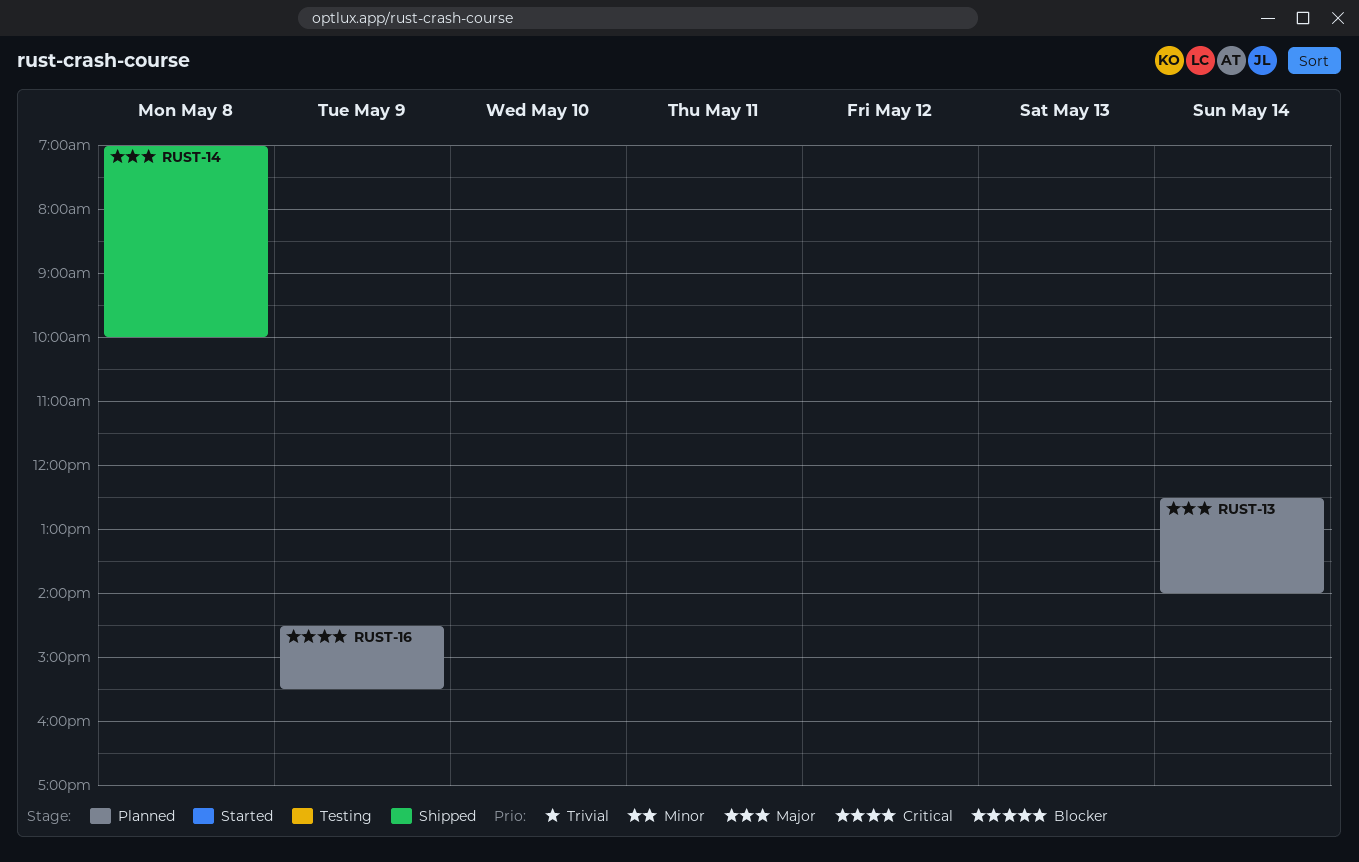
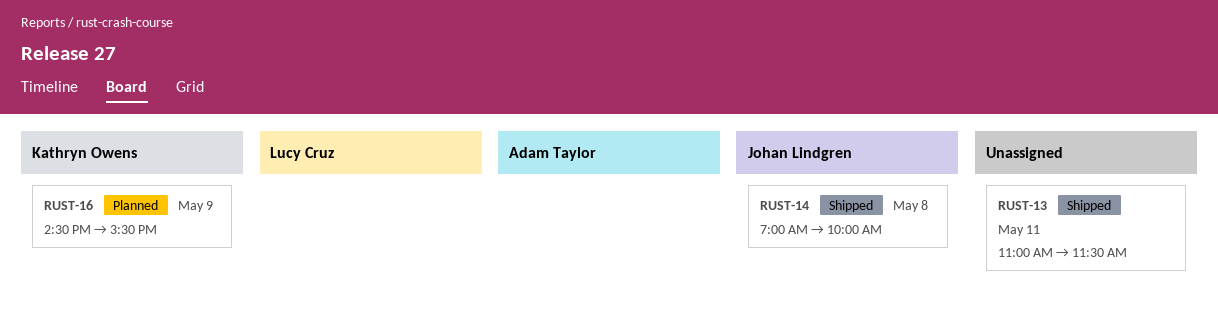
RUST-13, status: Planned -> Shipped
RUST-13, day: May 14 -> May 11
RUST-13, begins: 12:30 -> 11:00
RUST-13, ends: 14:00 -> 11:30

